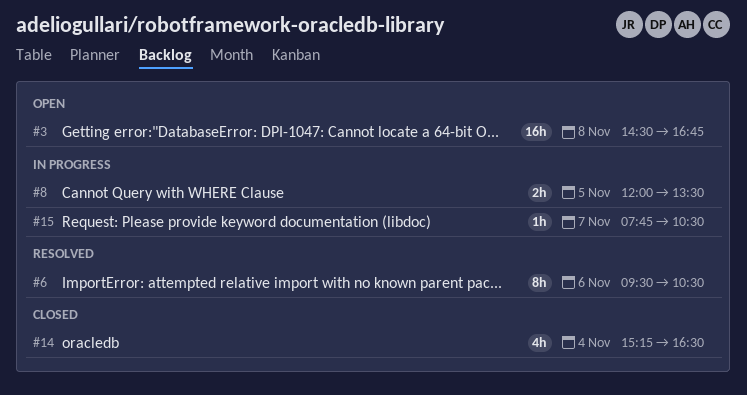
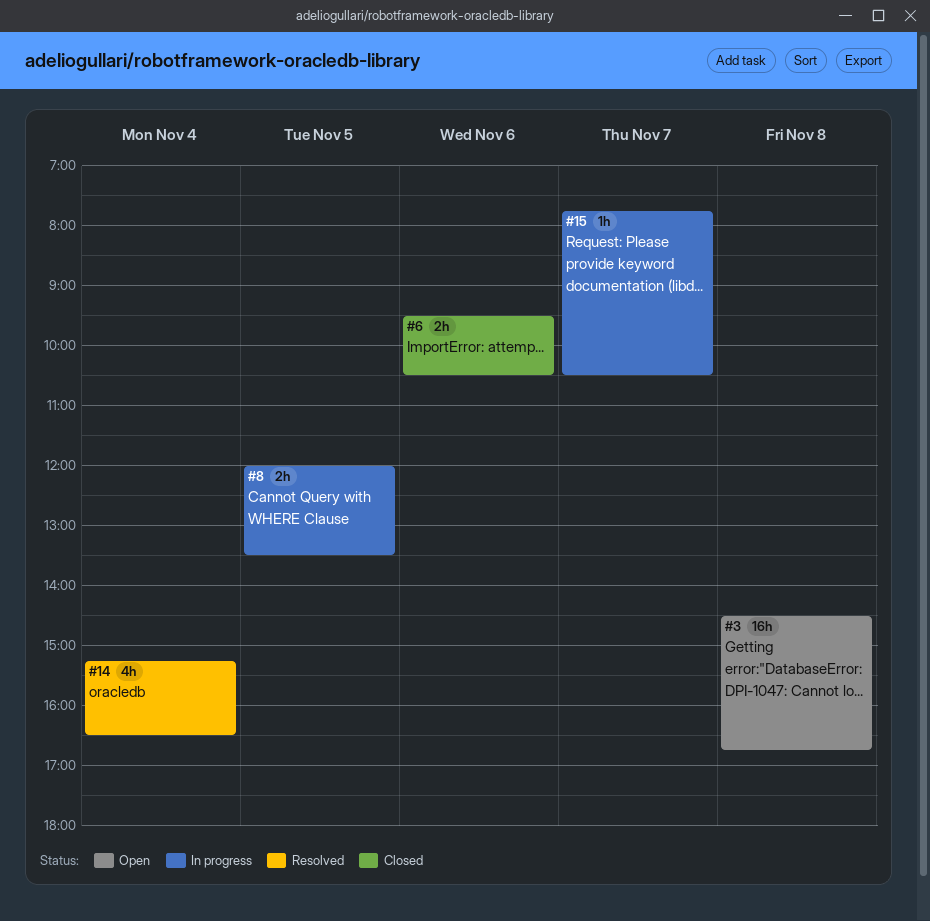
#6, status: Resolved -> Closed
#6, estimate: 8h -> 2h
#14, status: Closed -> Resolved

